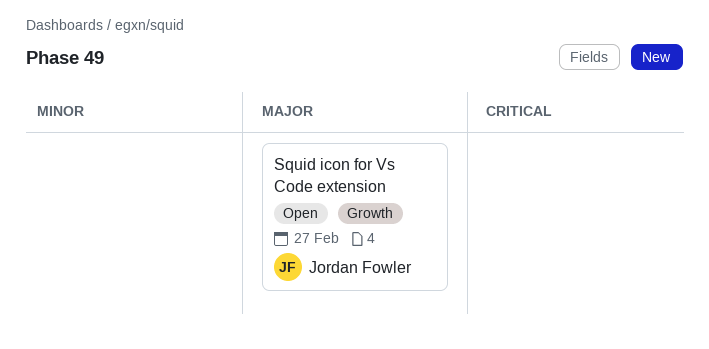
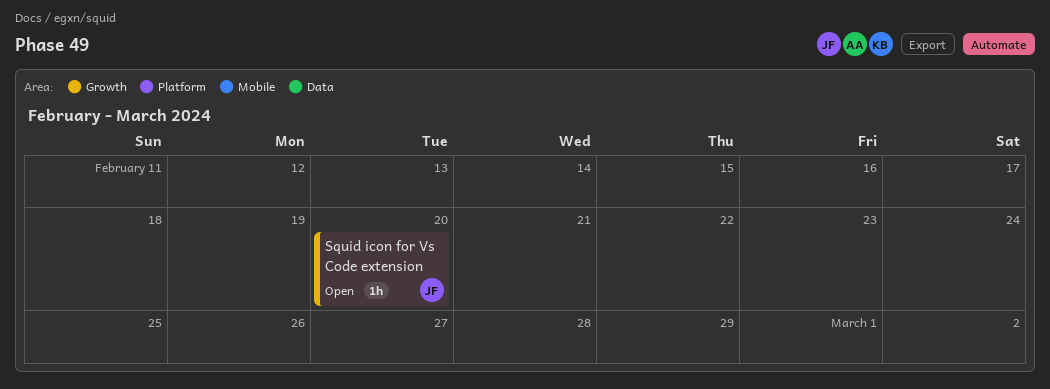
Squid icon for Vs Code extension, due: Feb 27 -> Feb 20

